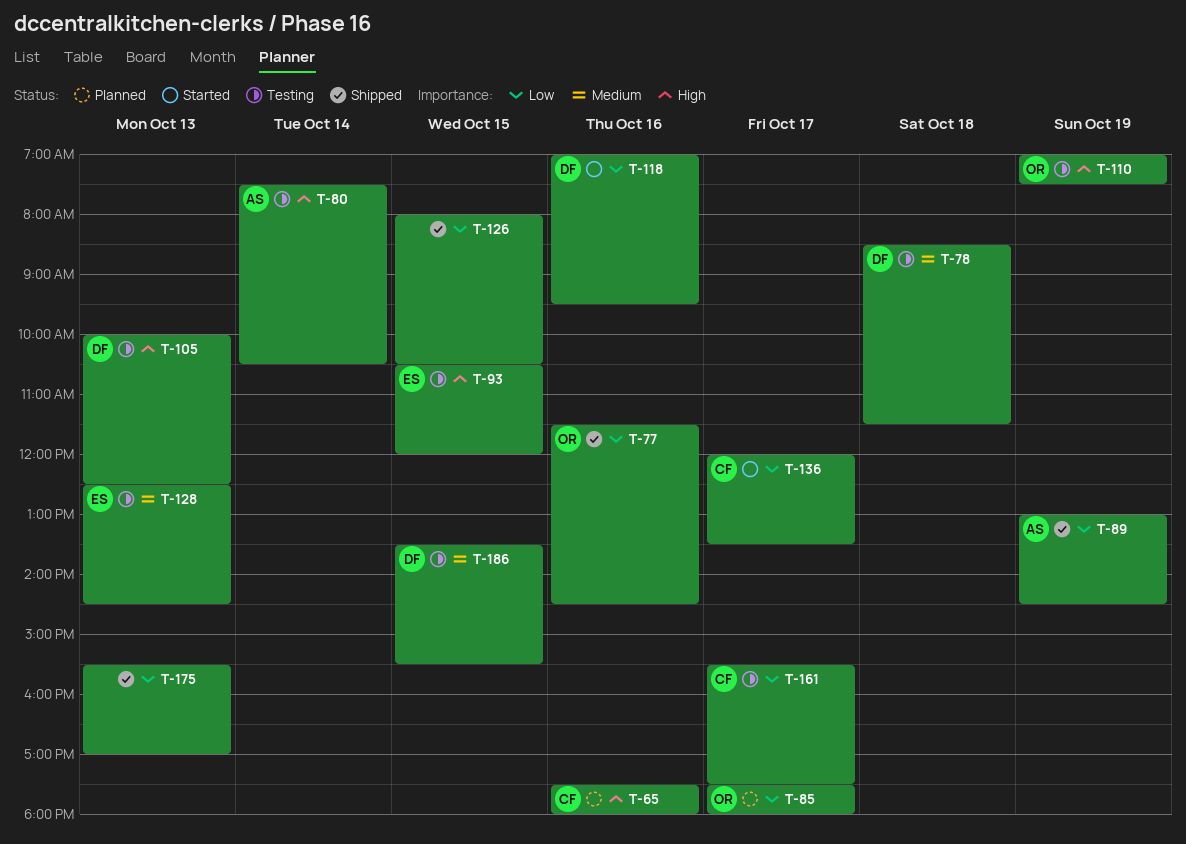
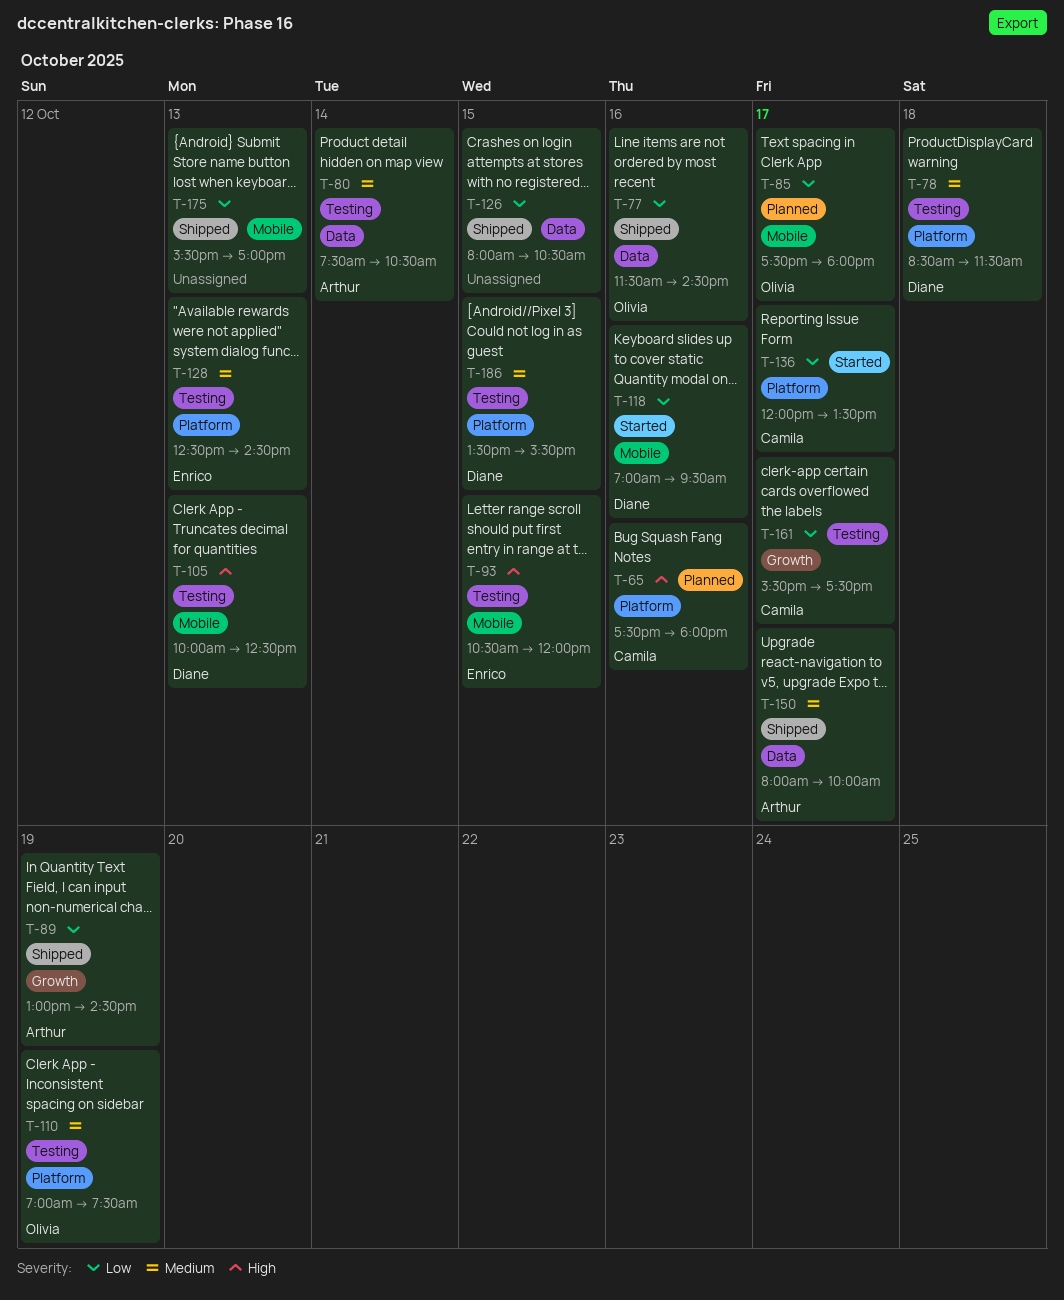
T-80, priority: High -> Medium
T-110, priority: High -> Medium
T-150: none -> present

